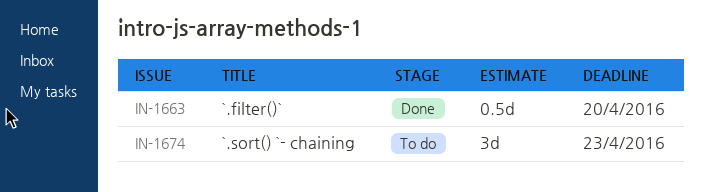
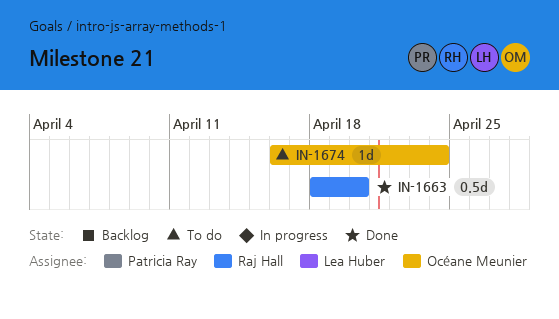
IN-1674, estimate: 3d -> 1d
IN-1674, due: Apr 23 -> Apr 24

